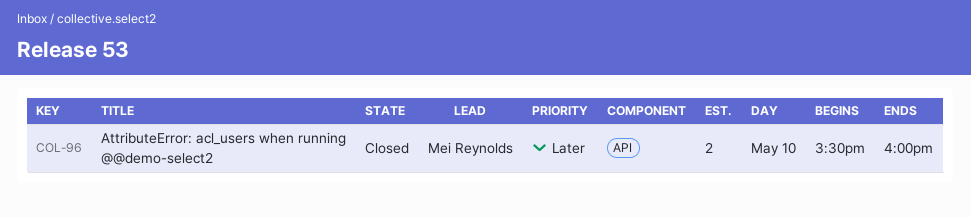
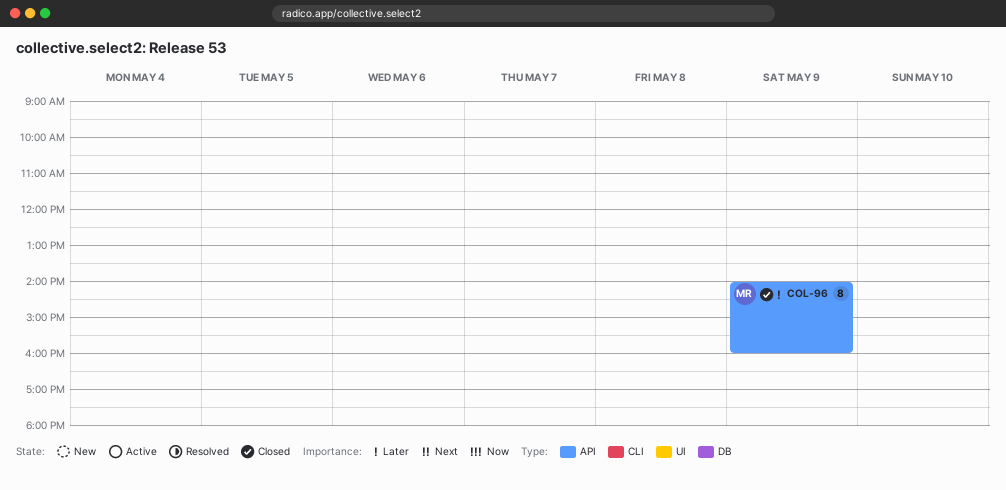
COL-96, estimate: 2 -> 8
COL-96, day: May 10 -> May 9
COL-96, begins: 15:30 -> 14:00

